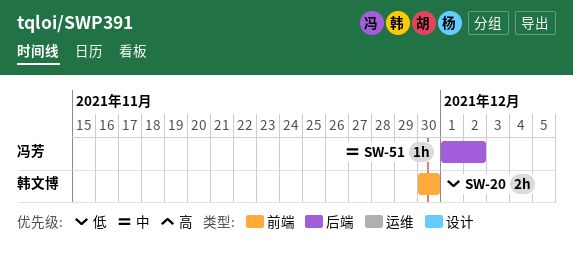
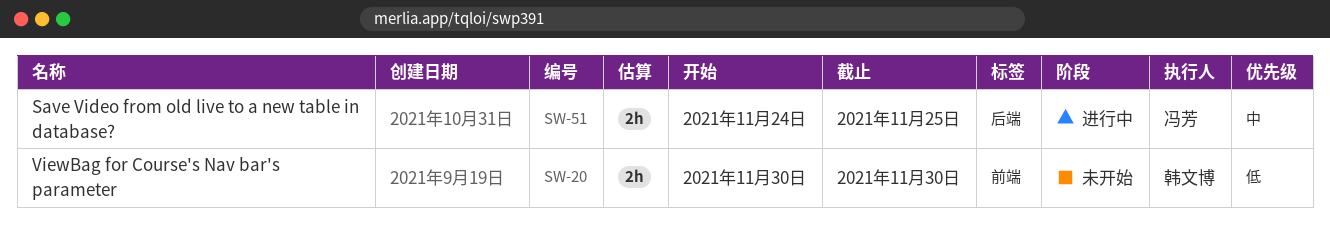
SW-51, estimate: 1h -> 2h
SW-51, start: Dec 1 -> Nov 24
SW-51, due: Dec 2 -> Nov 25

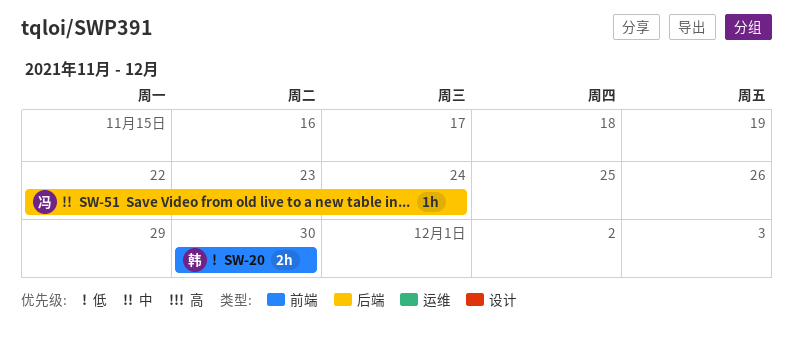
SW-51, estimate: 2h -> 1h
SW-51, start: Nov 24 -> Nov 22
SW-51, due: Nov 25 -> Nov 24

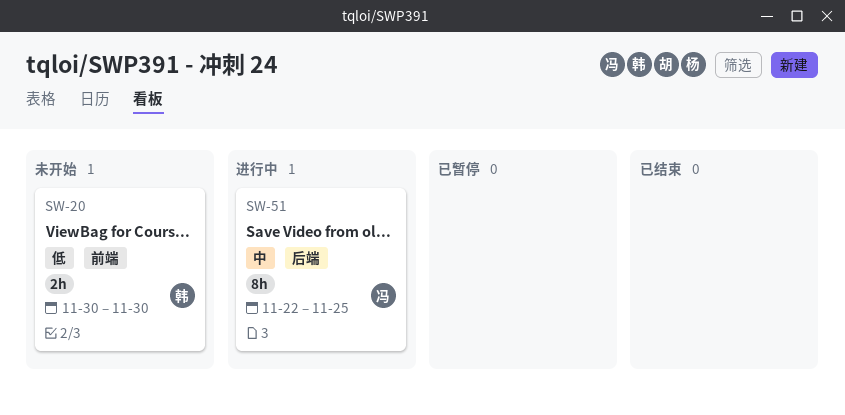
SW-51, estimate: 1h -> 8h
SW-51, due: Nov 24 -> Nov 25

